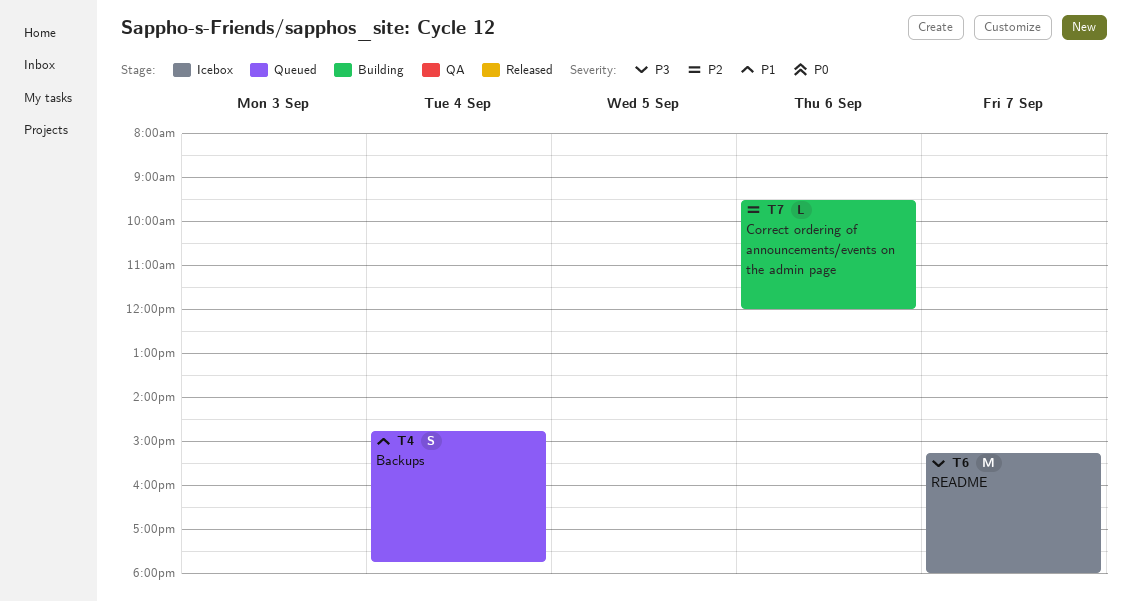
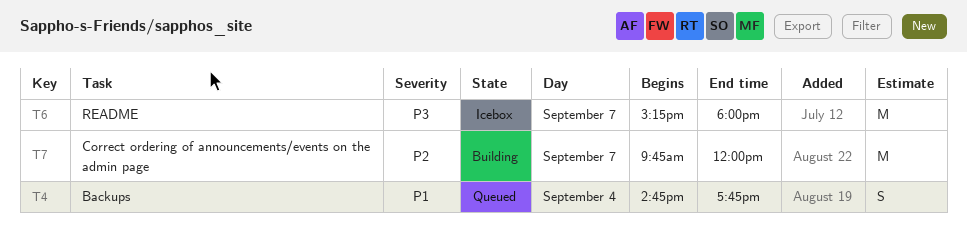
T7, estimate: L -> M
T7, day: Sep 6 -> Sep 7
T7, begins: 09:30 -> 09:45

